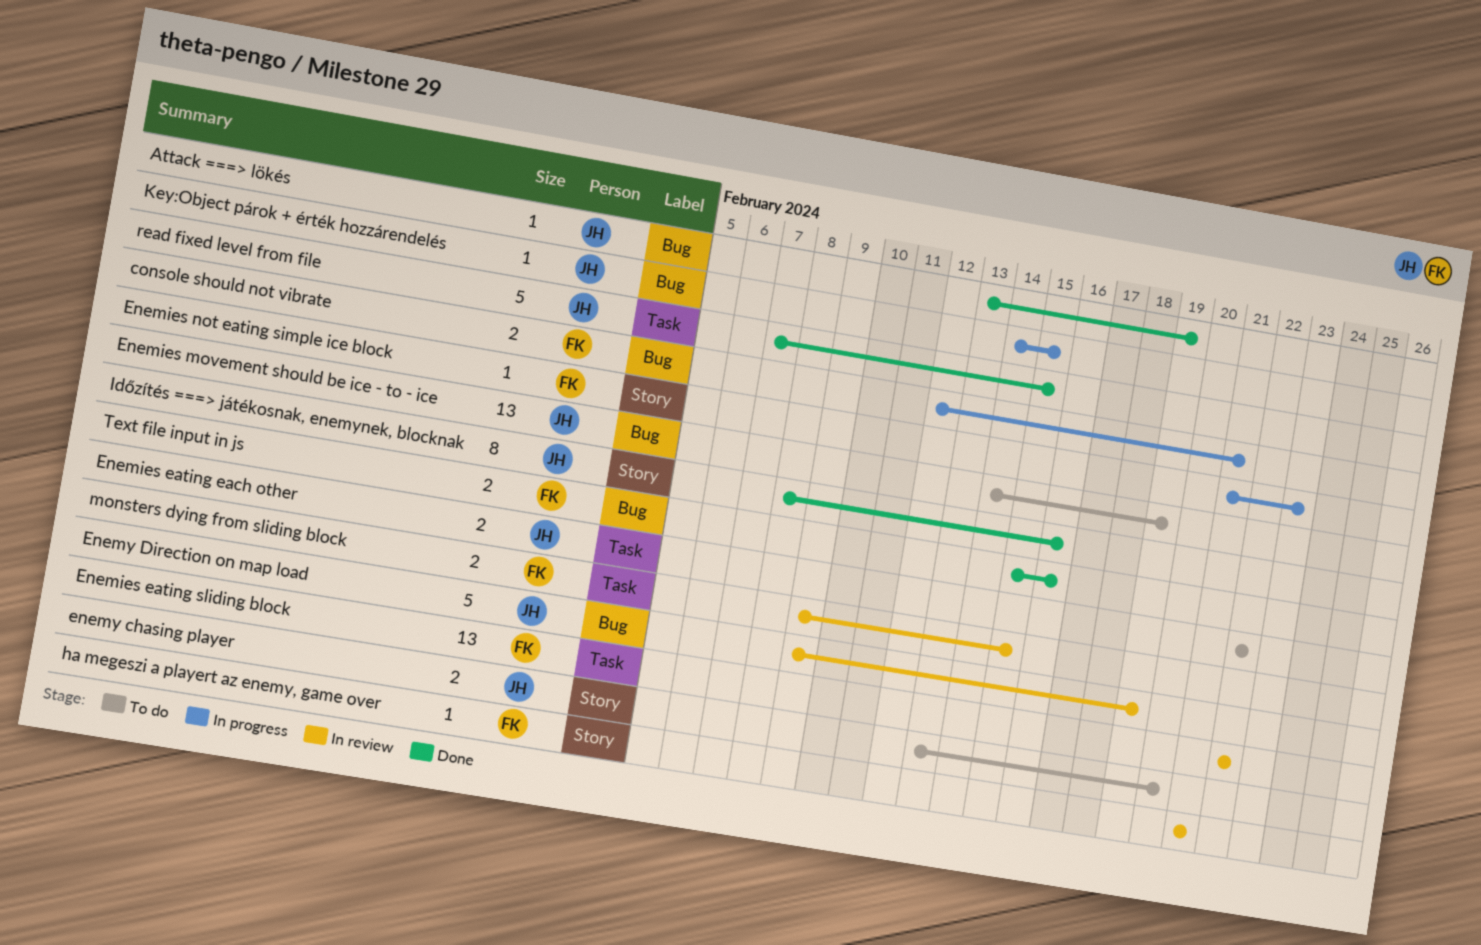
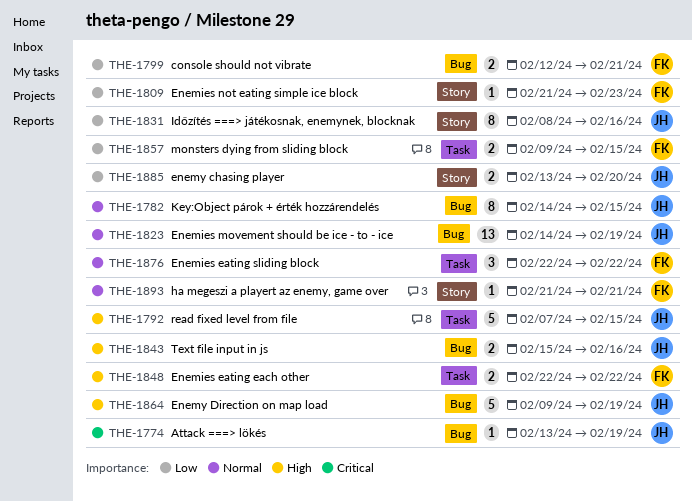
Enemies eating each other, owner: JH -> FK
Enemies eating sliding block, estimate: 13 -> 3
Key:Object párok + érték hozzárendelés, estimate: 1 -> 8
Text file input in js, owner: FK -> JH

